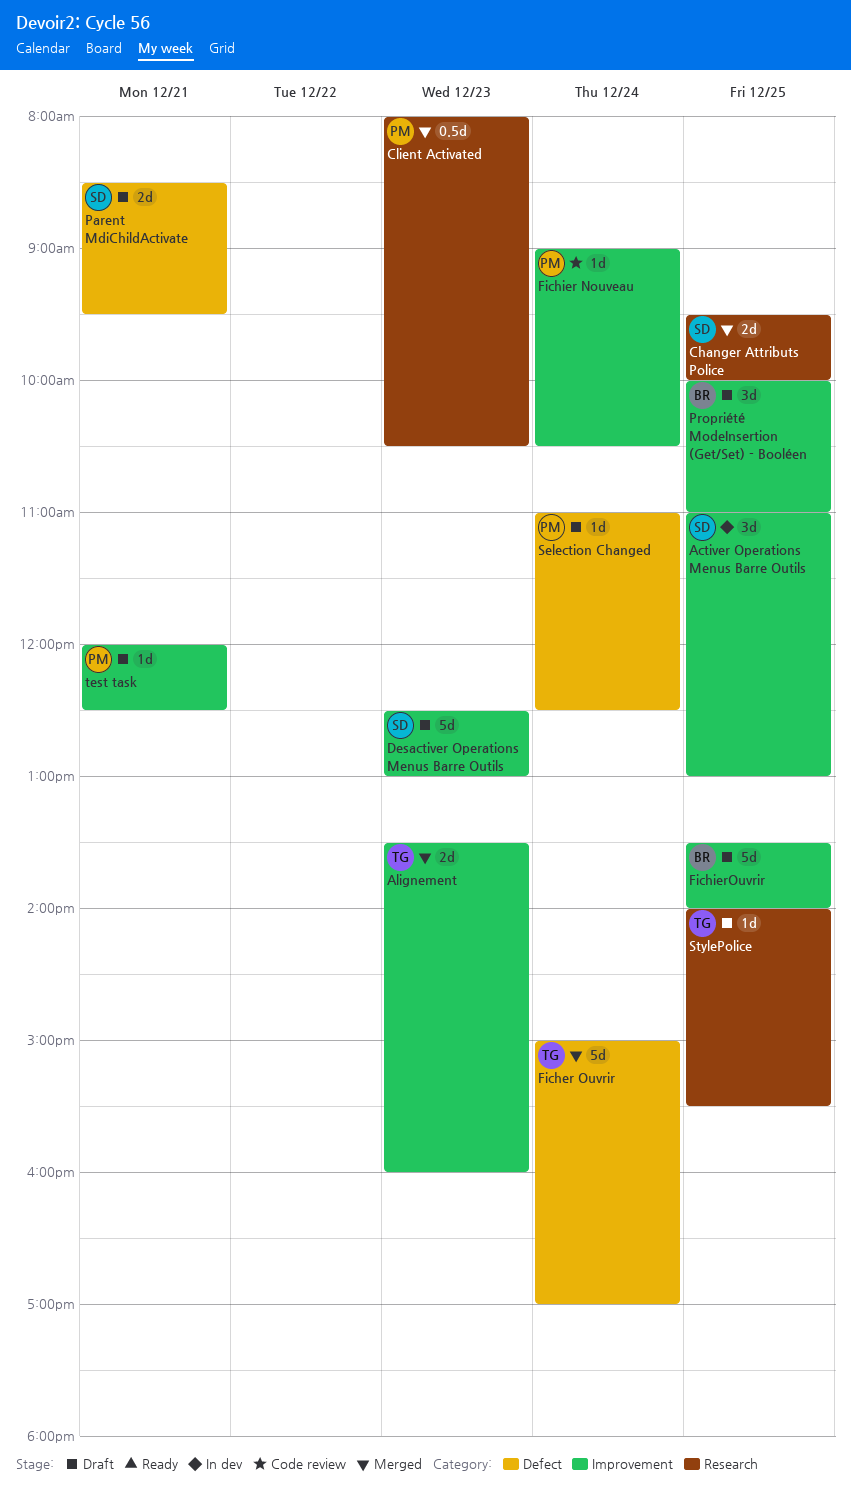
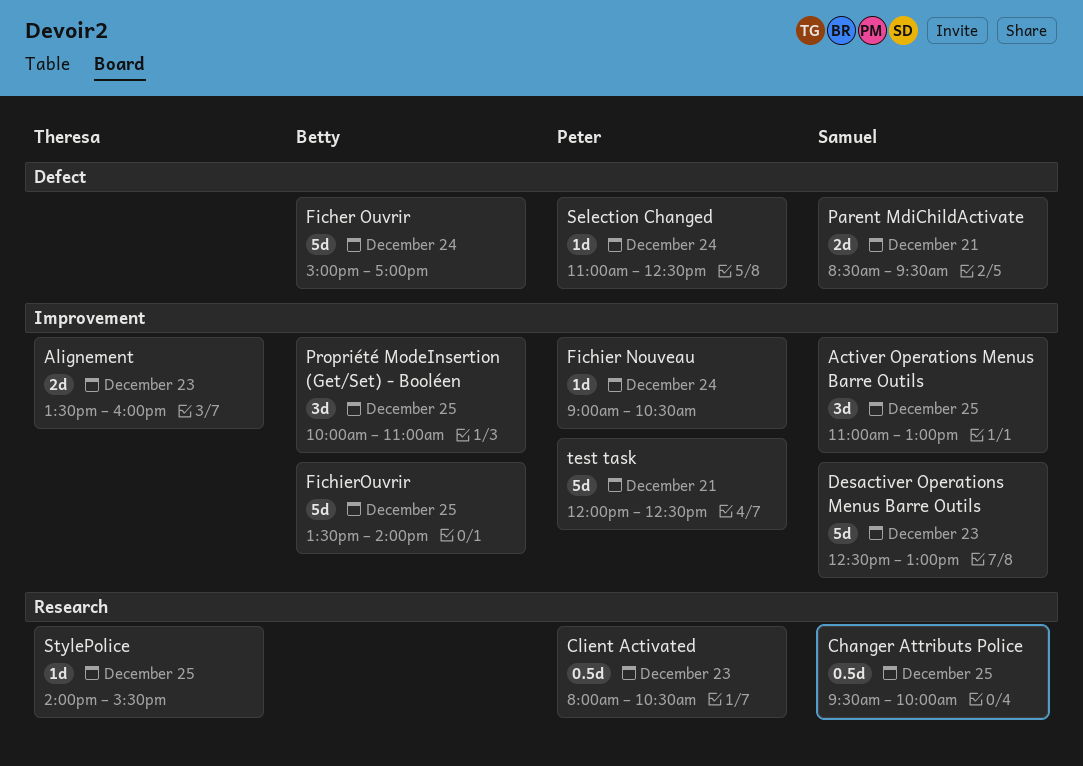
Changer Attributs Police, estimate: 2d -> 0.5d
Ficher Ouvrir, owner: Theresa -> Betty
test task, estimate: 1d -> 5d

